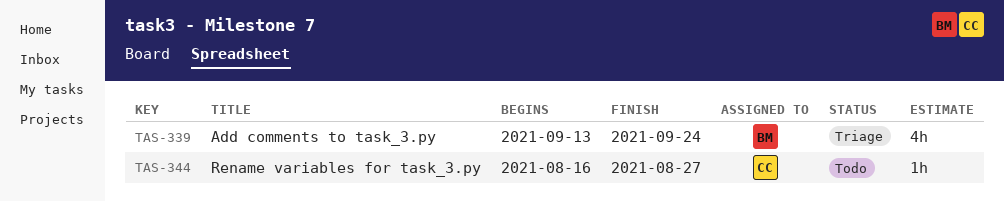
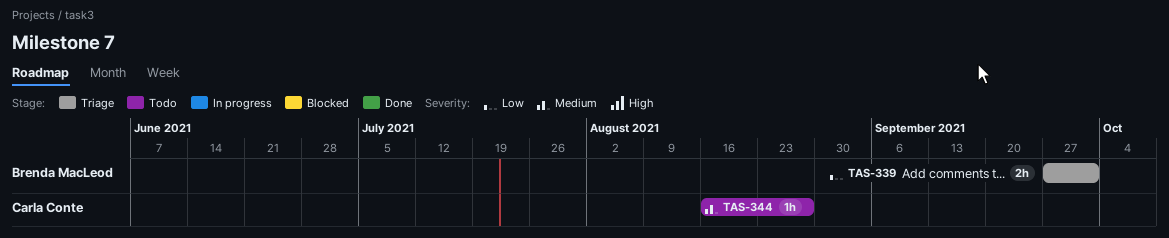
TAS-339, estimate: 4h -> 2h
TAS-339, start: Sep 13 -> Sep 27
TAS-339, due: Sep 24 -> Oct 1

